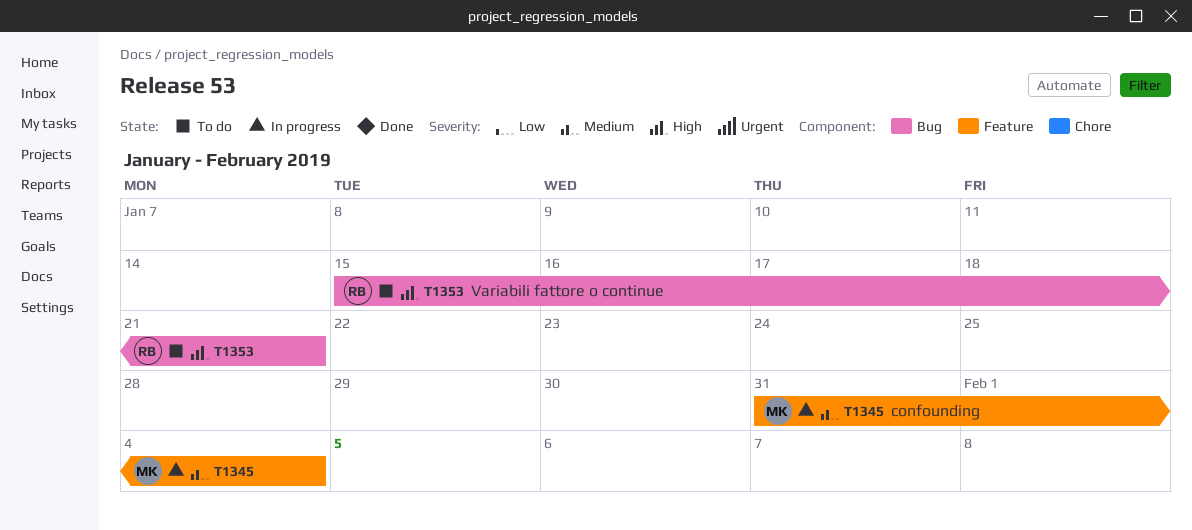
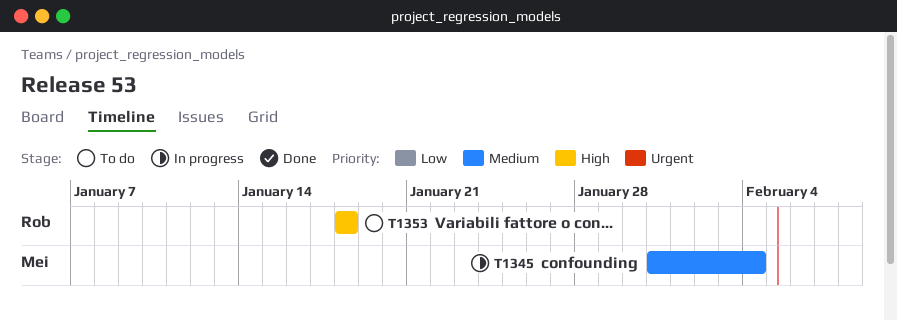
T1353, start: Jan 15 -> Jan 18
T1353, due: Jan 21 -> Jan 18

